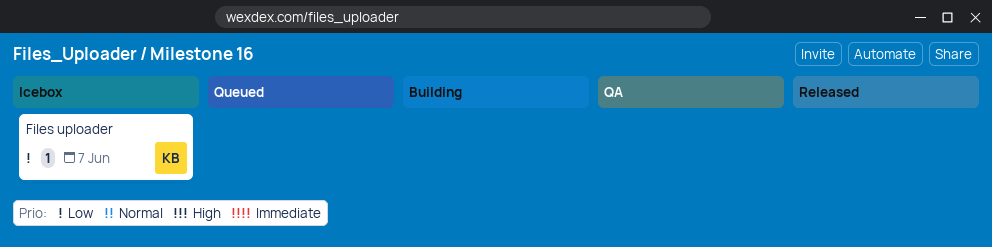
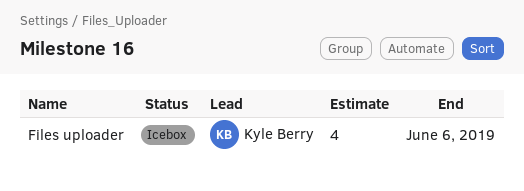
Files uploader, estimate: 1 -> 4
Files uploader, due: Jun 7 -> Jun 6

